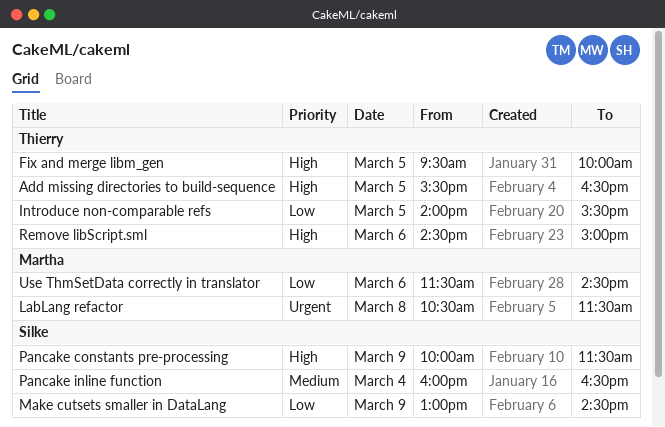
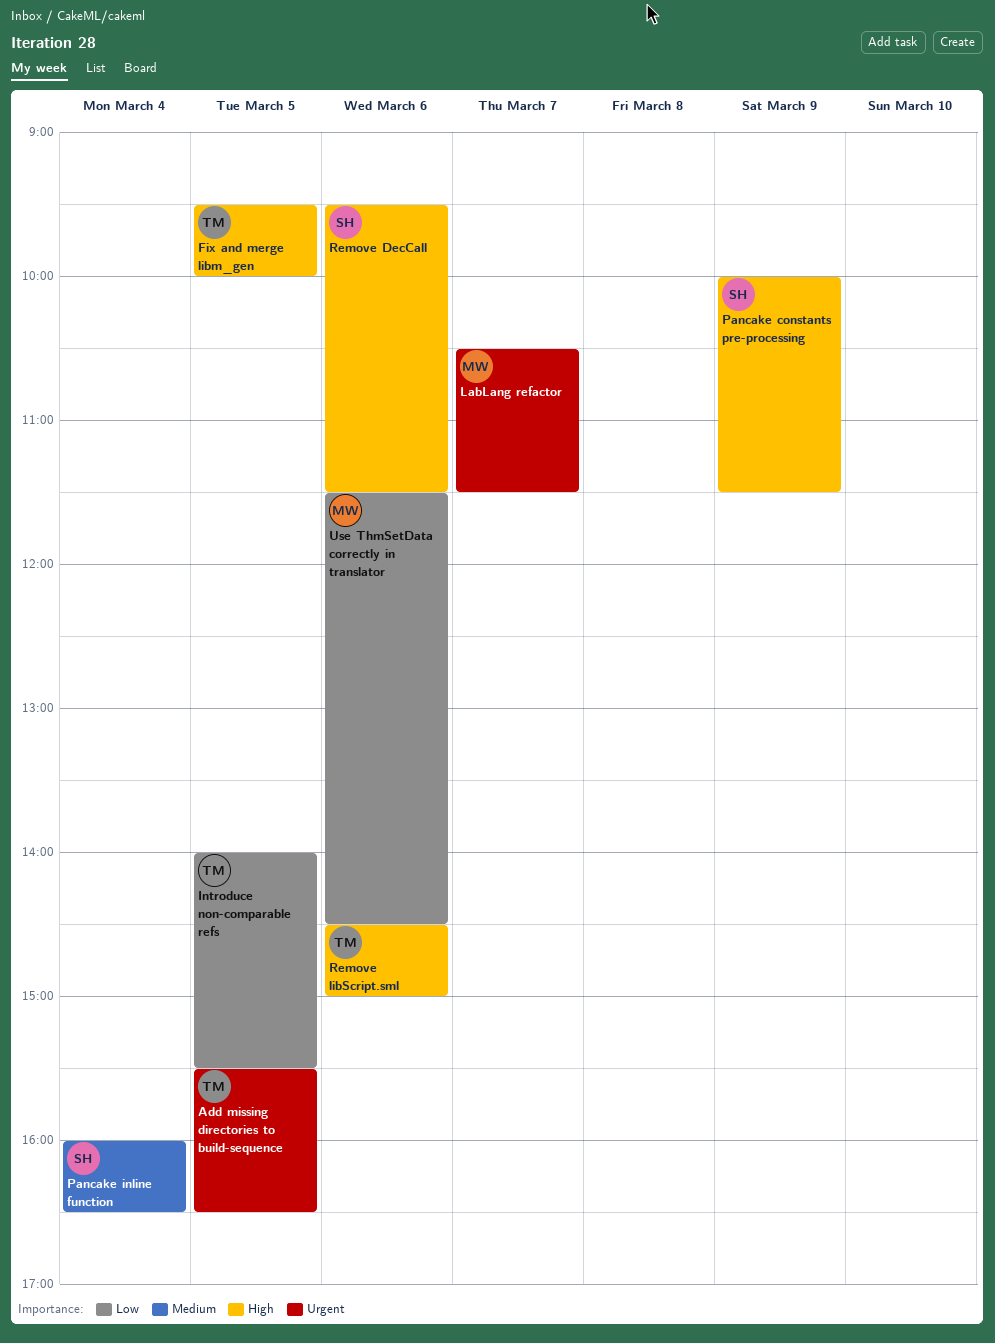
Add missing directories to build-sequence, priority: High -> Urgent
LabLang refactor, day: Mar 8 -> Mar 7
Make cutsets smaller in DataLang: present -> none
Remove DecCall: none -> present

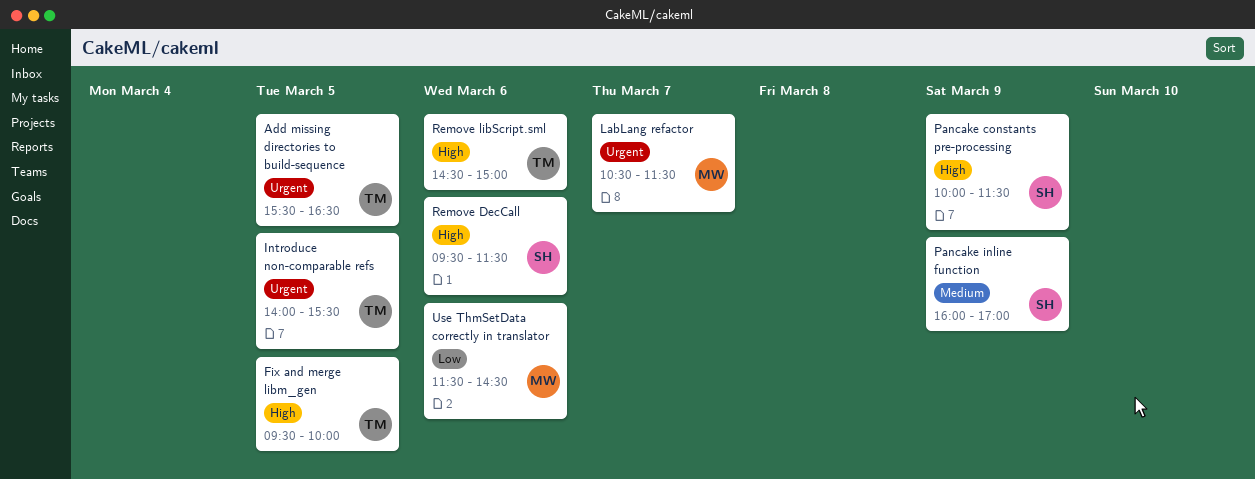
Introduce non-comparable refs, priority: Low -> Urgent
Pancake inline function, day: Mar 4 -> Mar 9
Pancake inline function, ends: 16:30 -> 17:00

